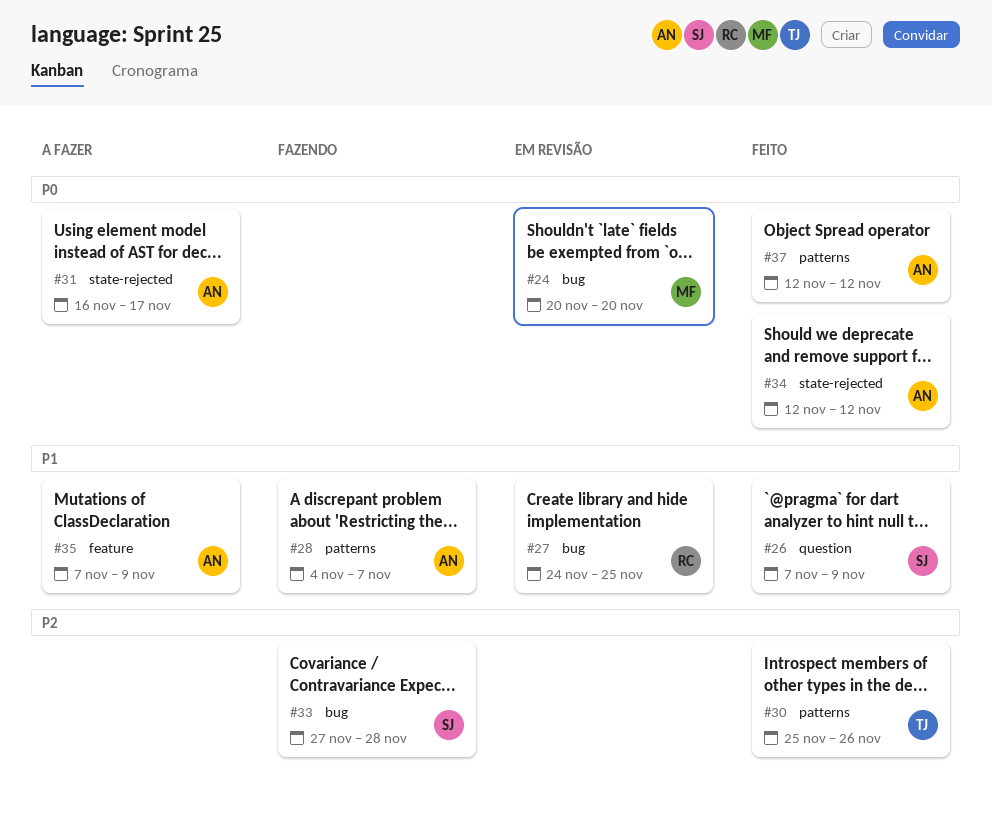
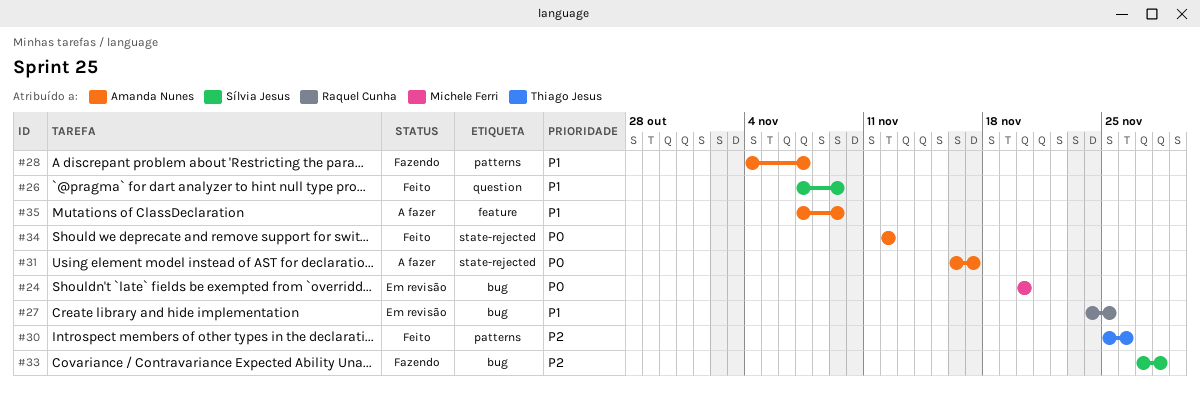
#37: present -> none

